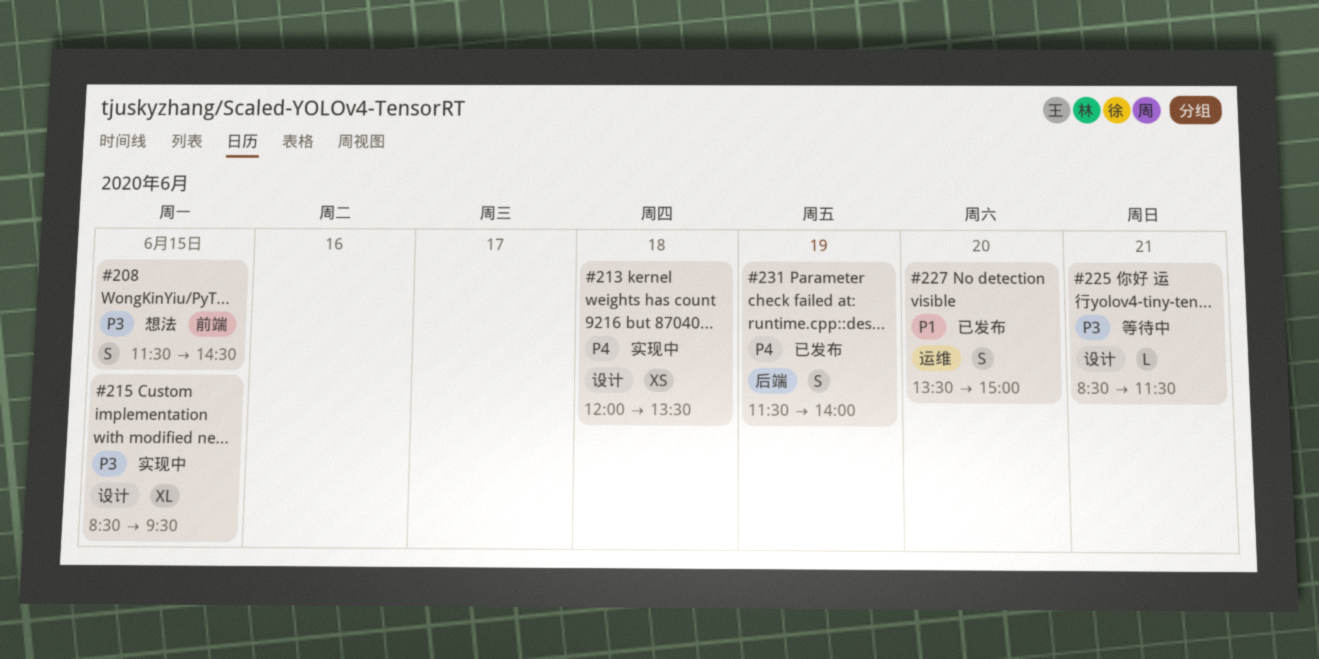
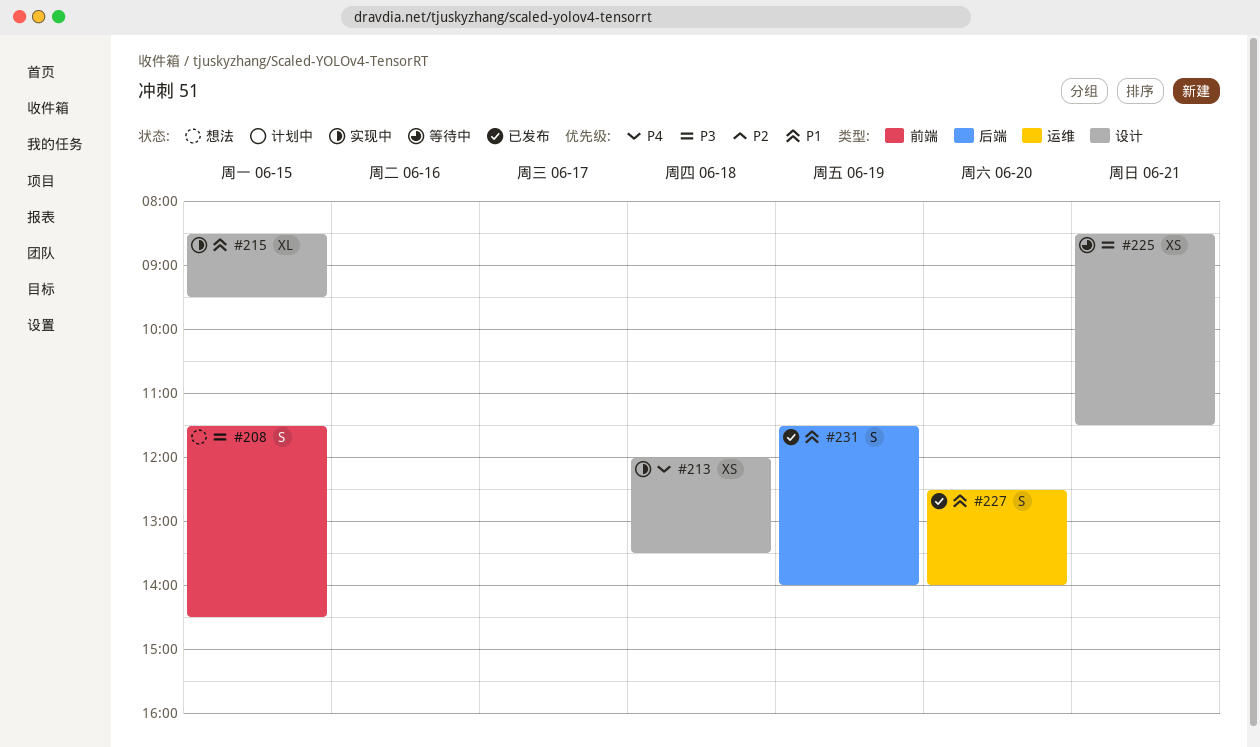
#215, priority: P3 -> P1
#225, estimate: L -> XS
#227, begins: 13:30 -> 12:30
#227, ends: 15:00 -> 14:00
#231, priority: P4 -> P1

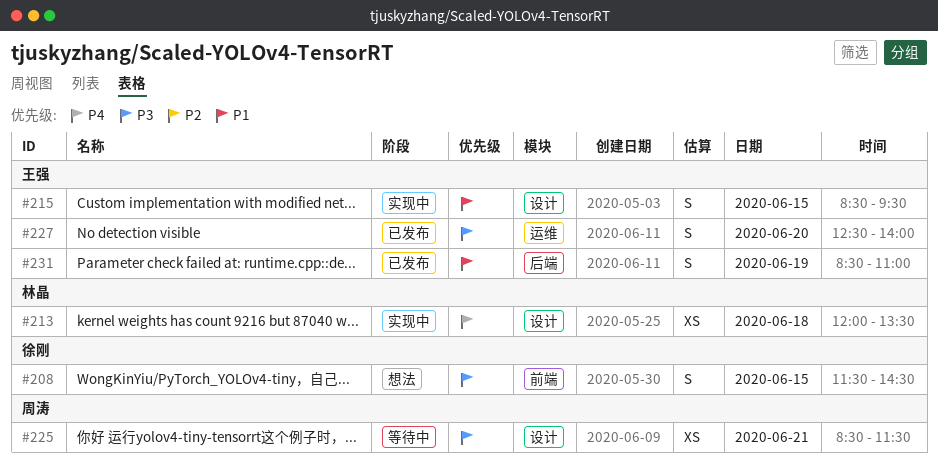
#215, estimate: XL -> S
#227, priority: P1 -> P3
#231, begins: 11:30 -> 08:30
#231, ends: 14:00 -> 11:00

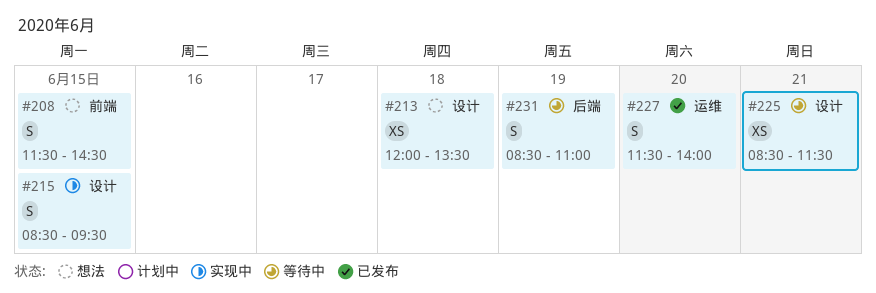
#213, status: 实现中 -> 想法
#227, begins: 12:30 -> 11:30
#231, status: 已发布 -> 等待中

